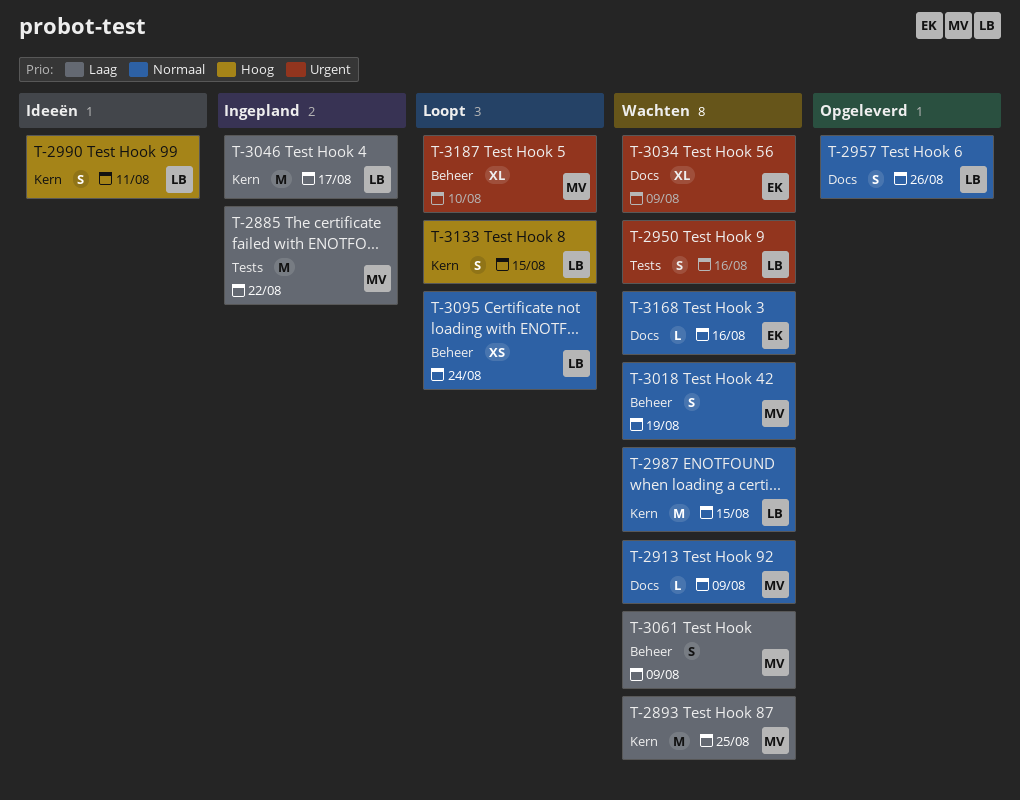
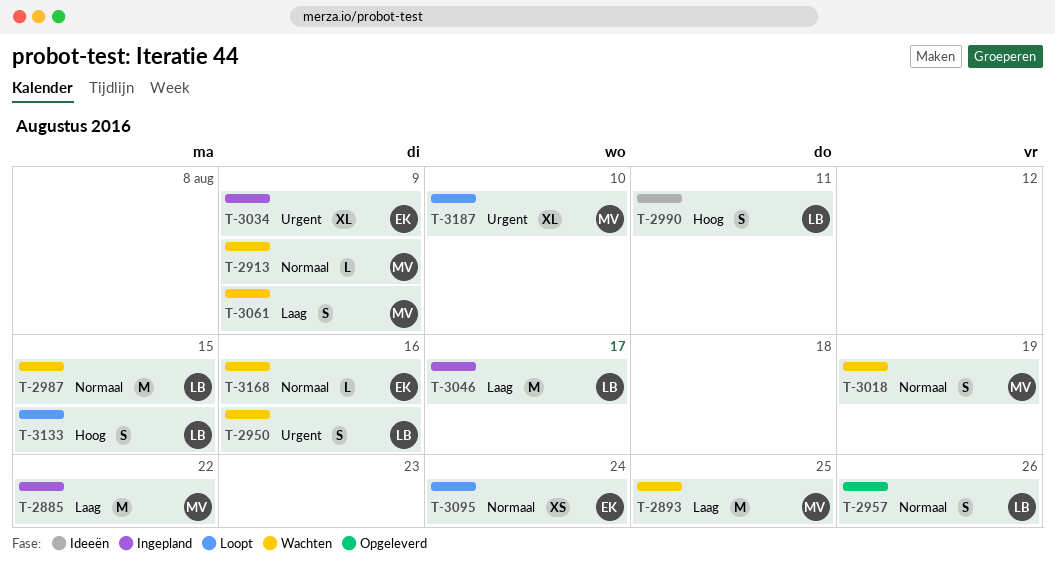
T-3034, status: Wachten -> Ingepland
T-3095, owner: LB -> EK

